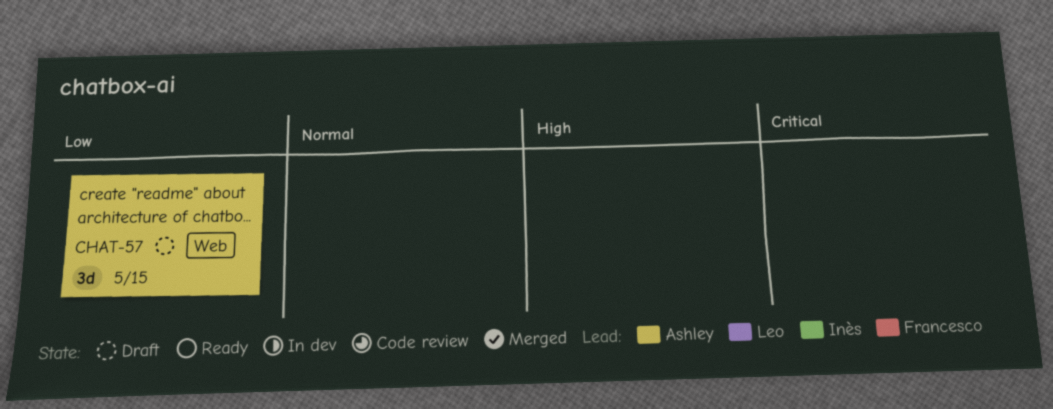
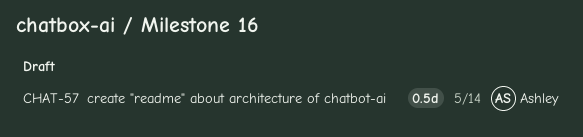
CHAT-57, estimate: 3d -> 0.5d
CHAT-57, due: May 15 -> May 14

